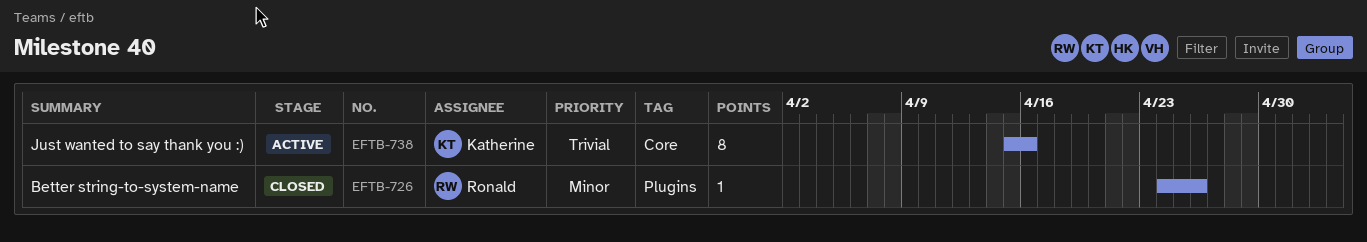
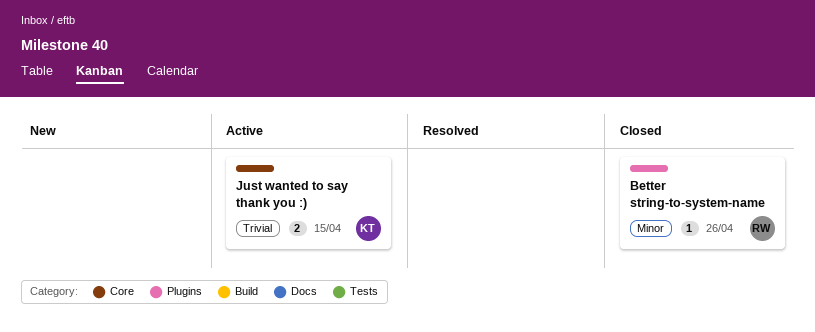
Just wanted to say thank you :), estimate: 8 -> 2
Just wanted to say thank you :), due: Apr 16 -> Apr 15

